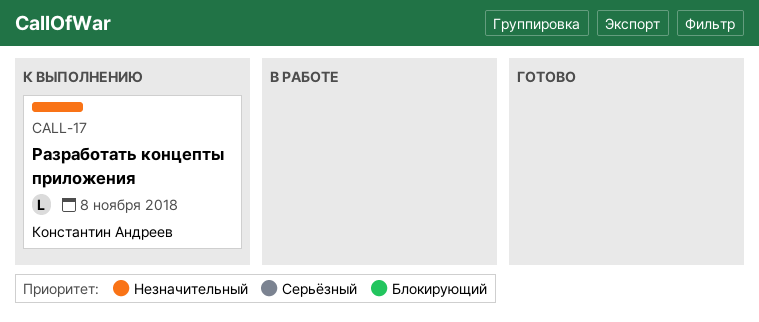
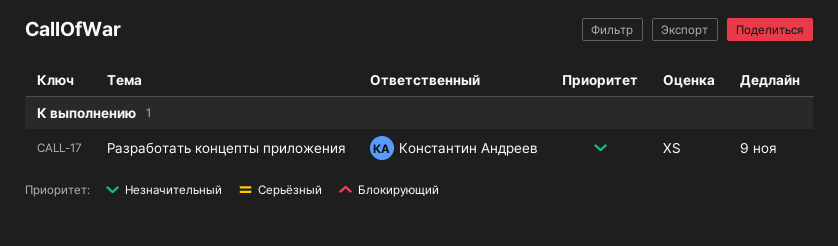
CALL-17, estimate: L -> XS
CALL-17, due: Nov 8 -> Nov 9

